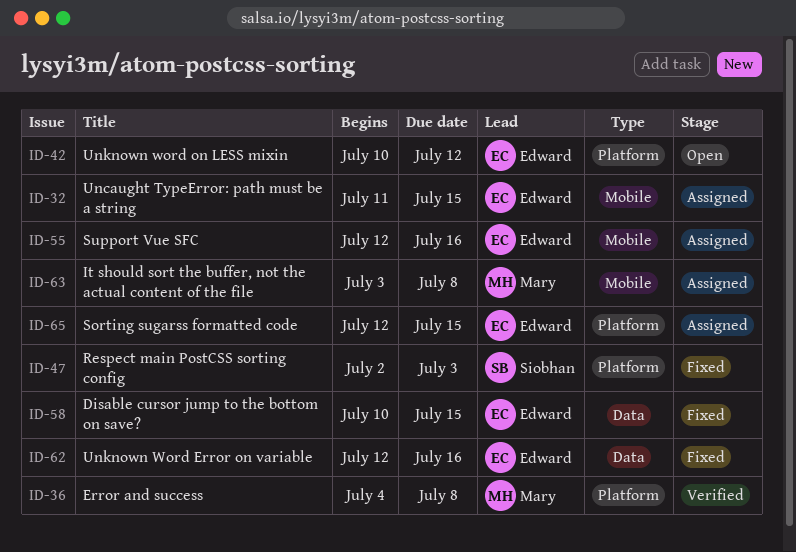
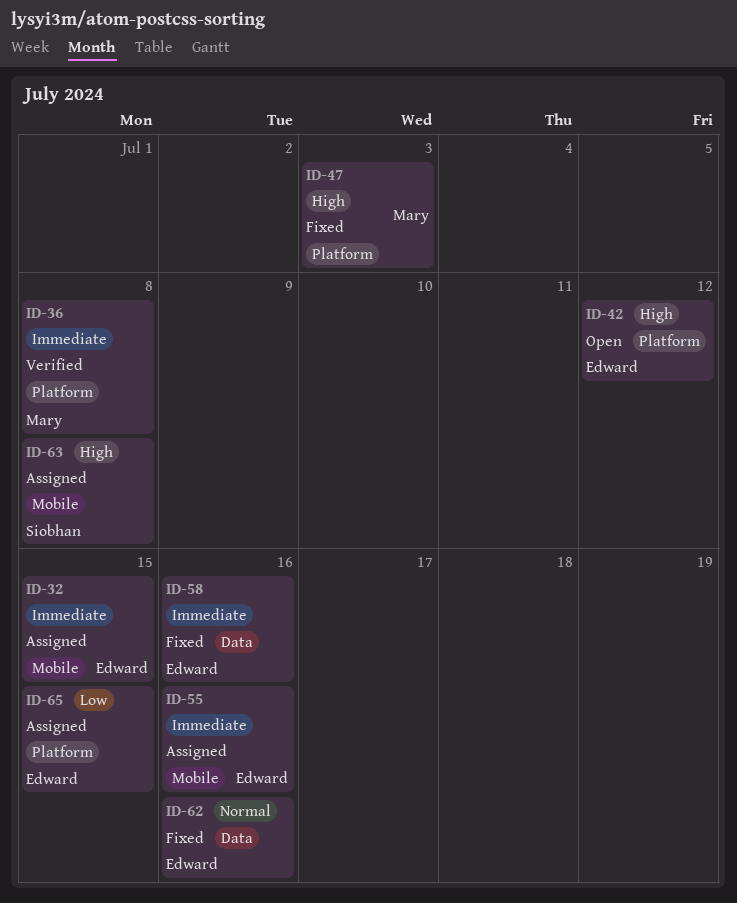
ID-47, owner: Siobhan -> Mary
ID-58, due: Jul 15 -> Jul 16
ID-63, owner: Mary -> Siobhan

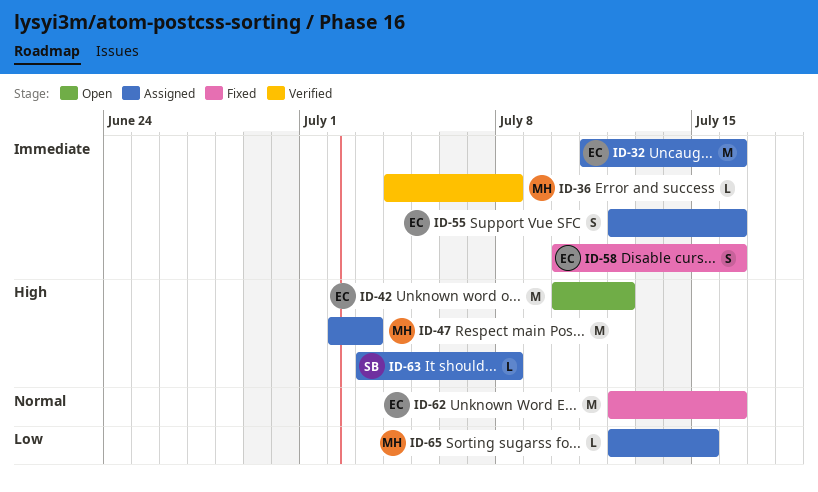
ID-32, due: Jul 15 -> Jul 16
ID-47, status: Fixed -> Assigned
ID-65, owner: Edward -> Mary

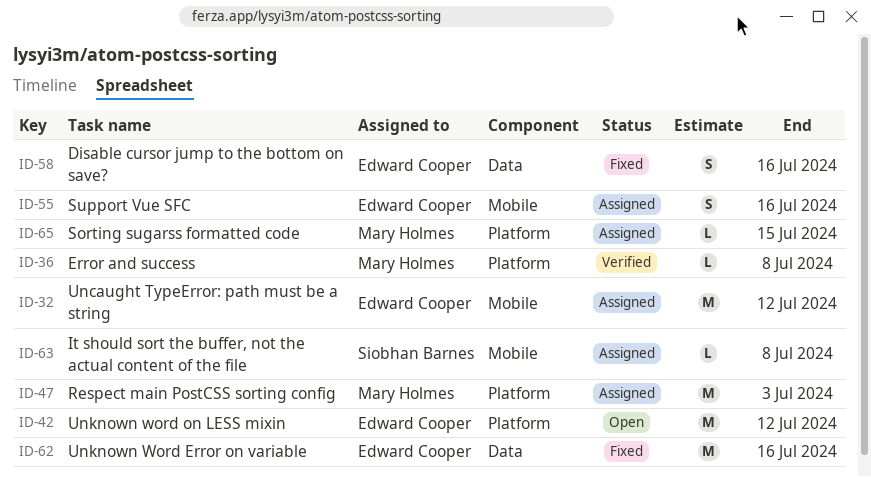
ID-32, due: Jul 16 -> Jul 12

